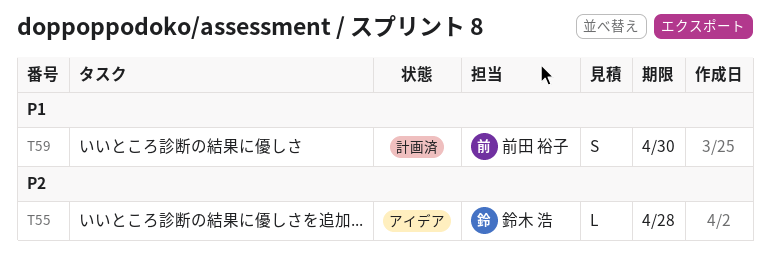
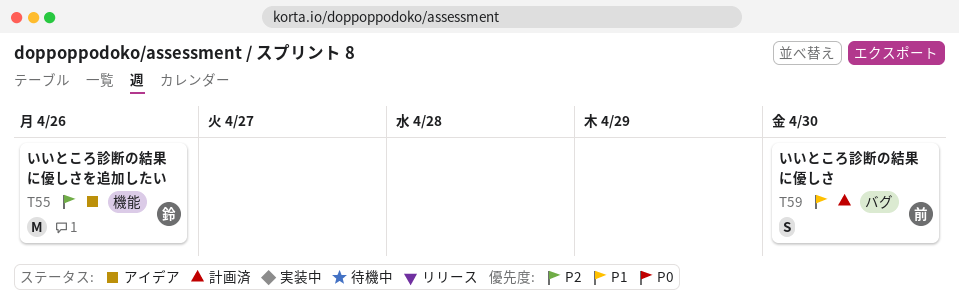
T55, estimate: L -> M
T55, due: Apr 28 -> Apr 26

